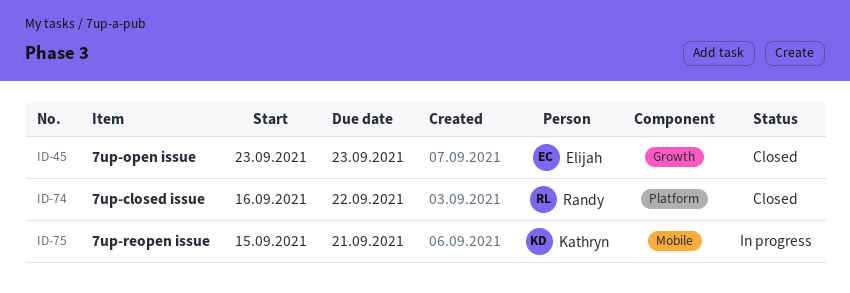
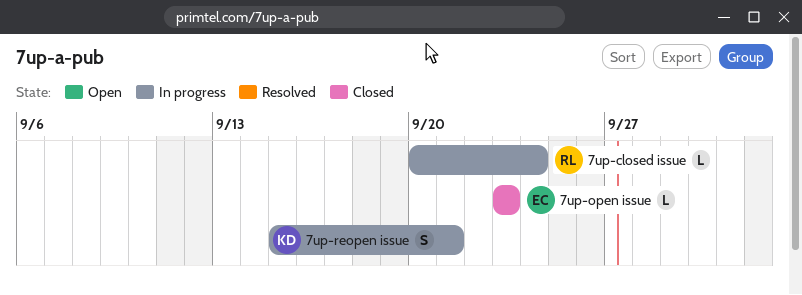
7up-closed issue, status: Closed -> In progress
7up-closed issue, start: Sep 16 -> Sep 20
7up-closed issue, due: Sep 22 -> Sep 24

